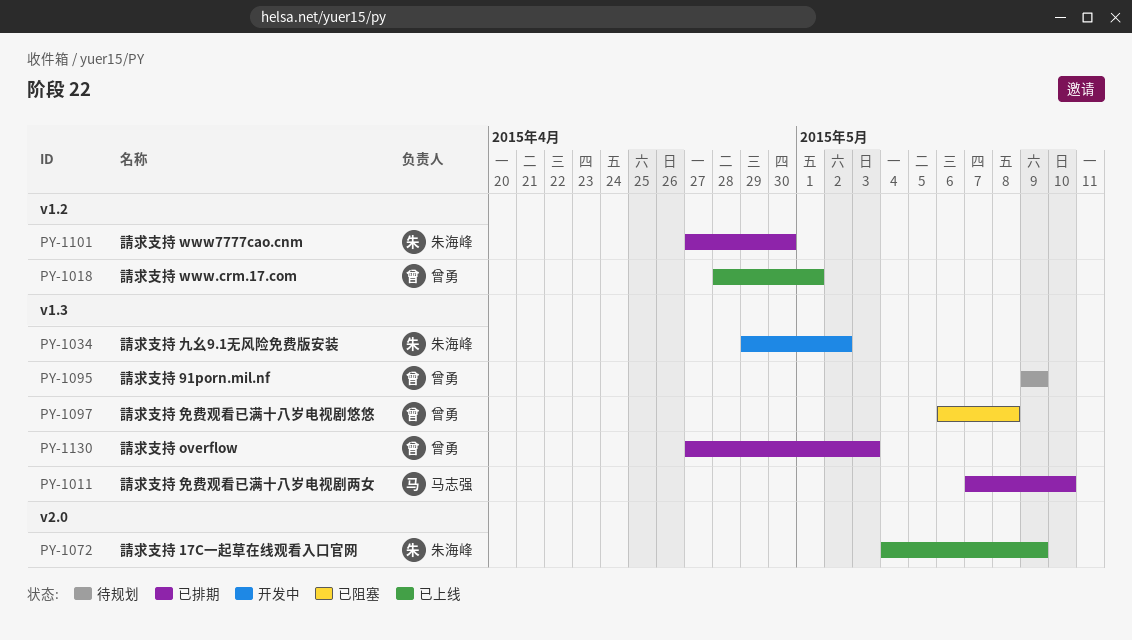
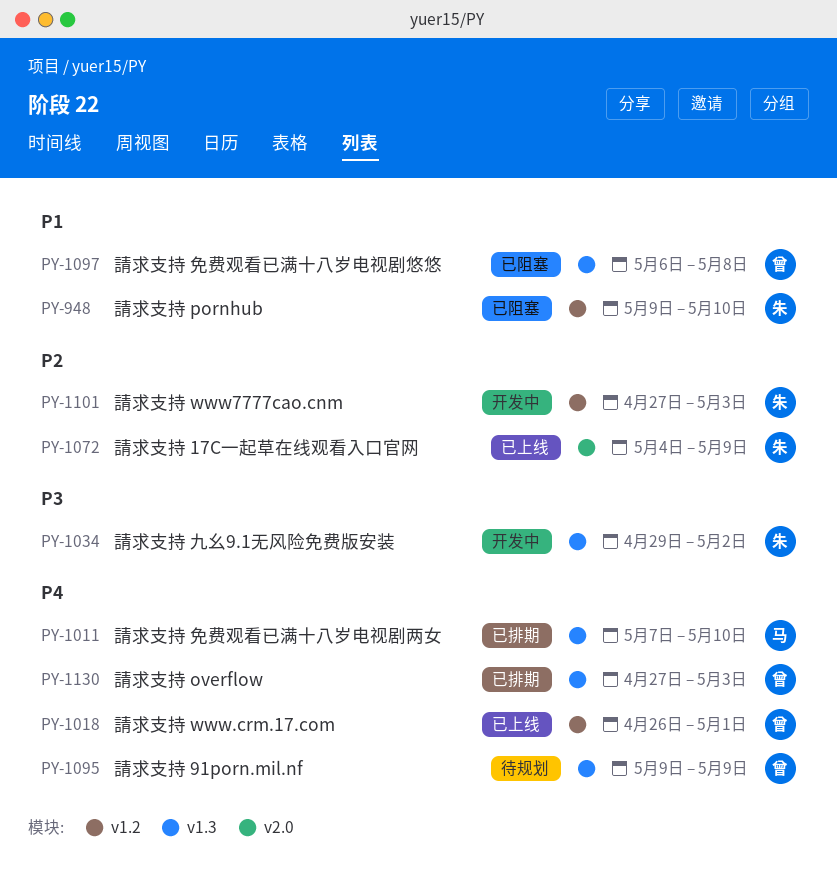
PY-948: none -> present
PY-1018, start: Apr 28 -> Apr 26
PY-1101, status: 已排期 -> 开发中
PY-1101, due: Apr 30 -> May 3

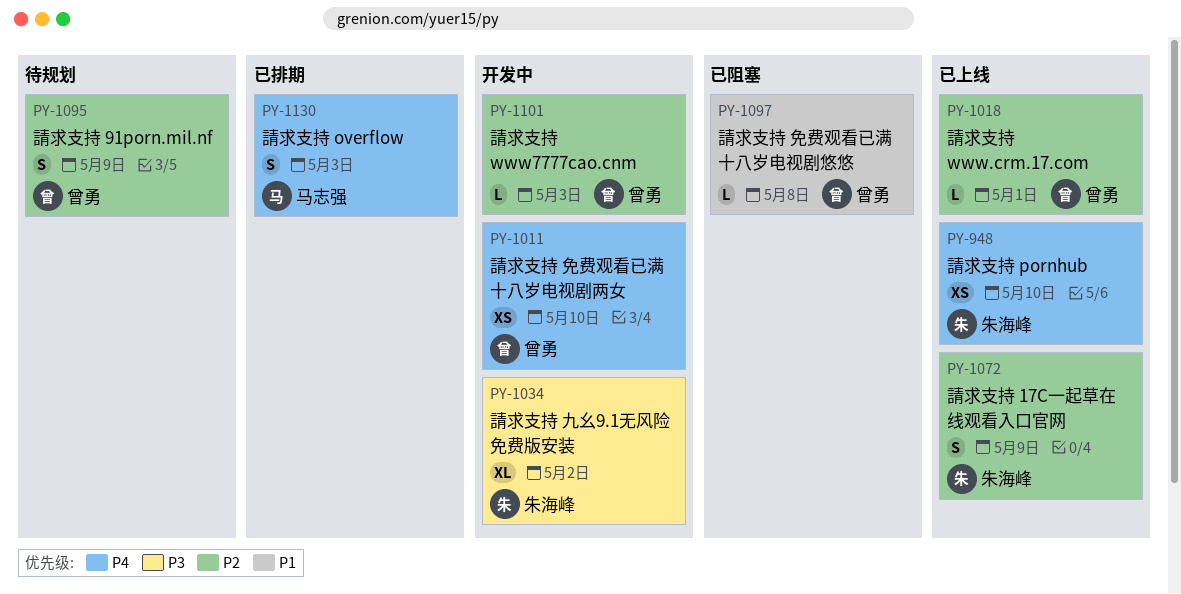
PY-948, status: 已阻塞 -> 已上线
PY-948, priority: P1 -> P4
PY-1011, status: 已排期 -> 开发中
PY-1011, owner: 马志强 -> 曾勇
PY-1018, priority: P4 -> P2
PY-1095, priority: P4 -> P2
PY-1101, owner: 朱海峰 -> 曾勇
PY-1130, owner: 曾勇 -> 马志强

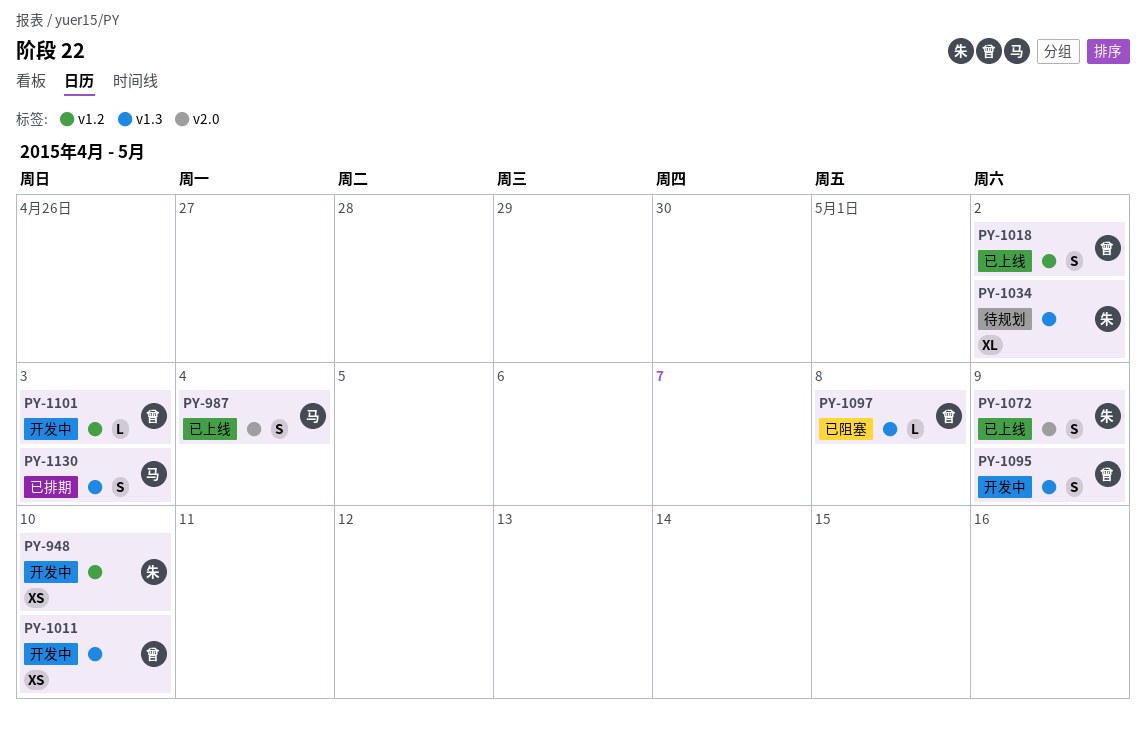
PY-948, status: 已上线 -> 开发中
PY-987: none -> present
PY-1018, estimate: L -> S
PY-1018, due: May 1 -> May 2
PY-1034, status: 开发中 -> 待规划
PY-1095, status: 待规划 -> 开发中

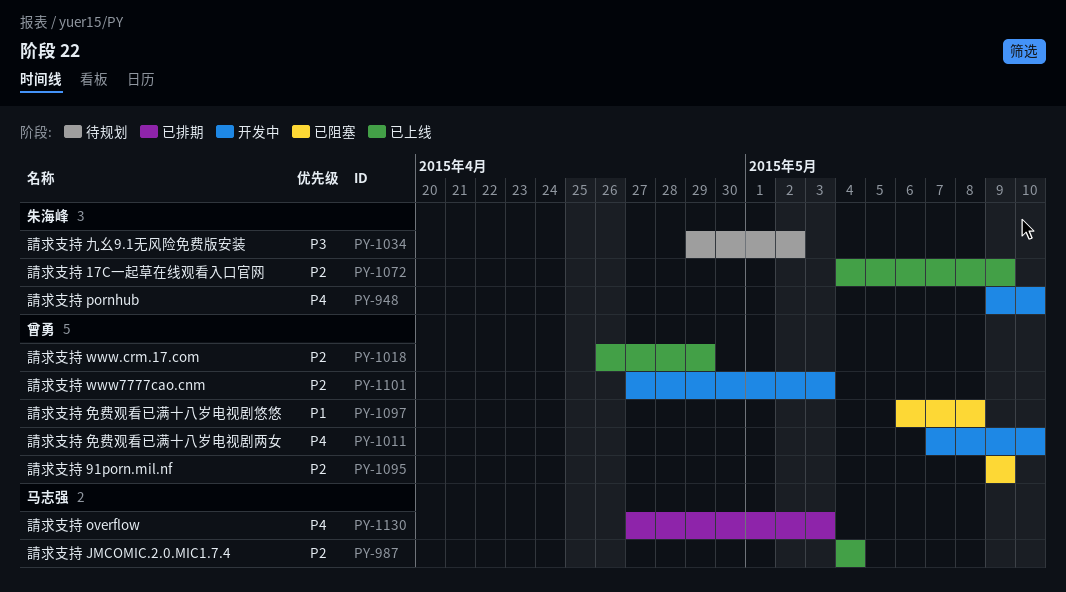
PY-1018, due: May 2 -> Apr 29
PY-1095, status: 开发中 -> 已阻塞

